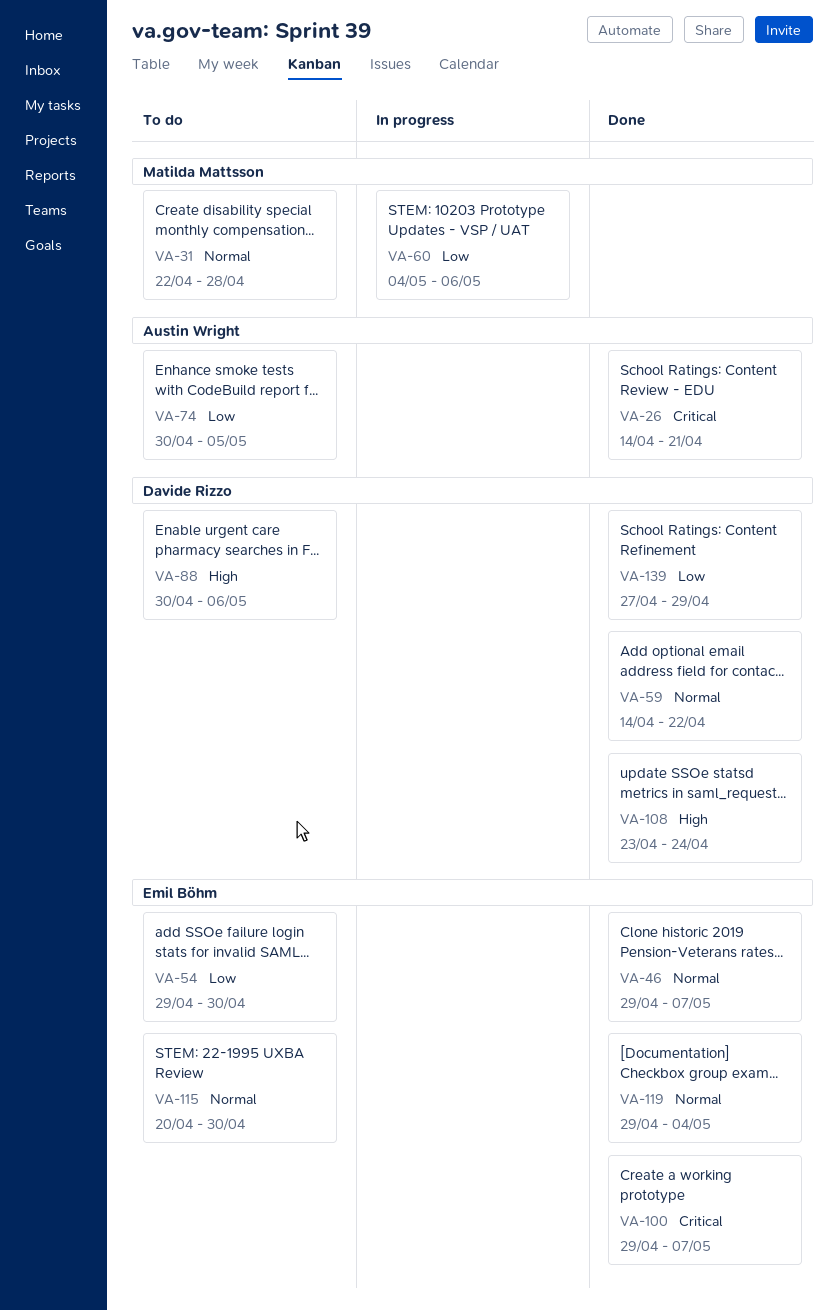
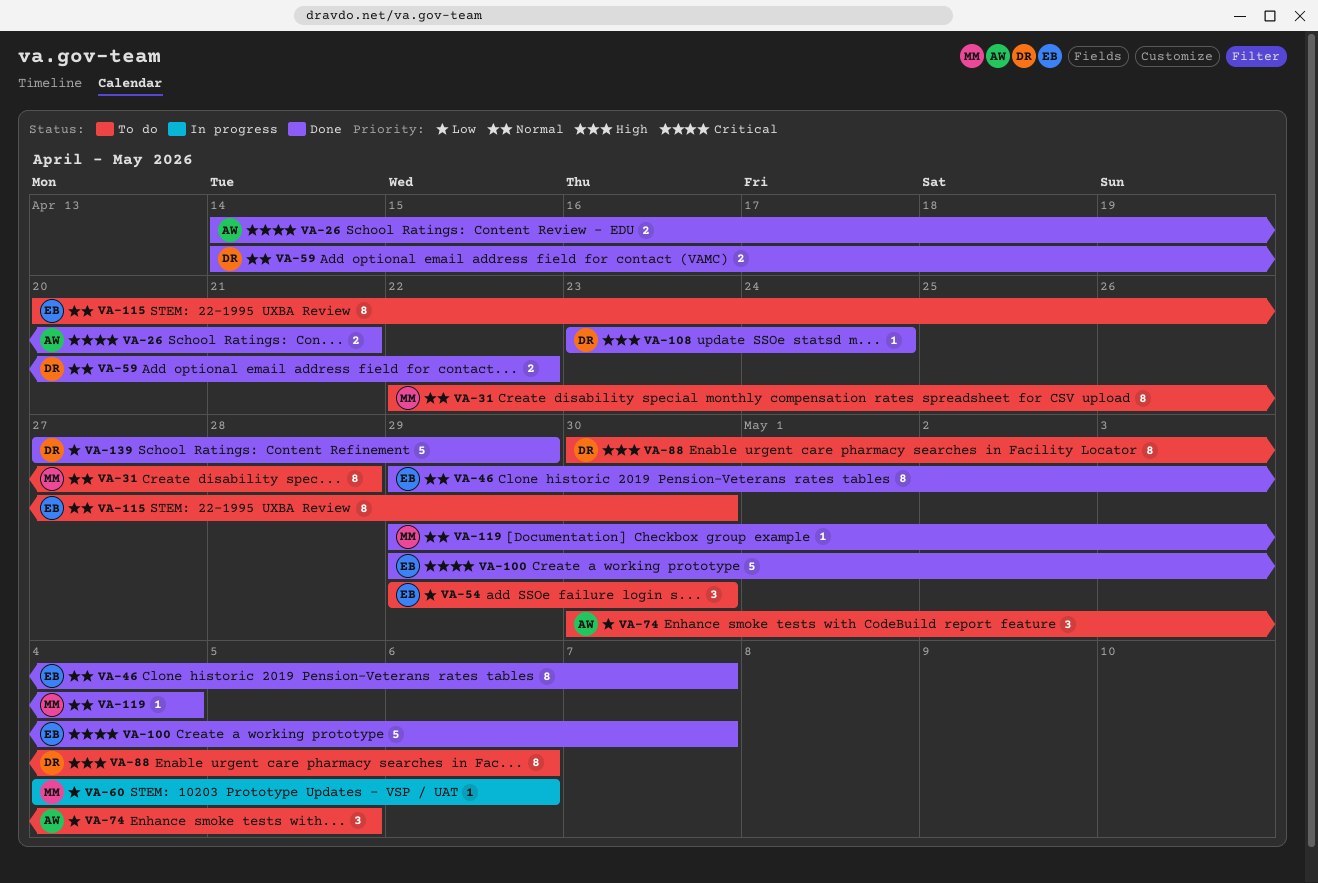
VA-119, owner: Emil Böhm -> Matilda Mattsson

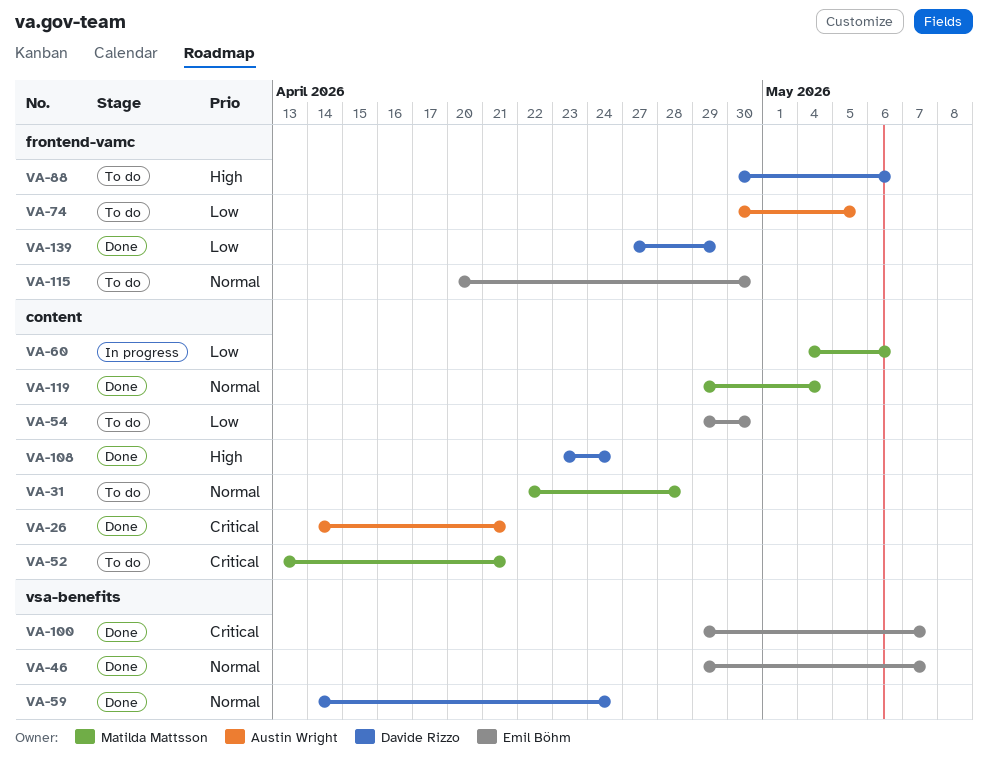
VA-52: none -> present
VA-59, due: Apr 22 -> Apr 24

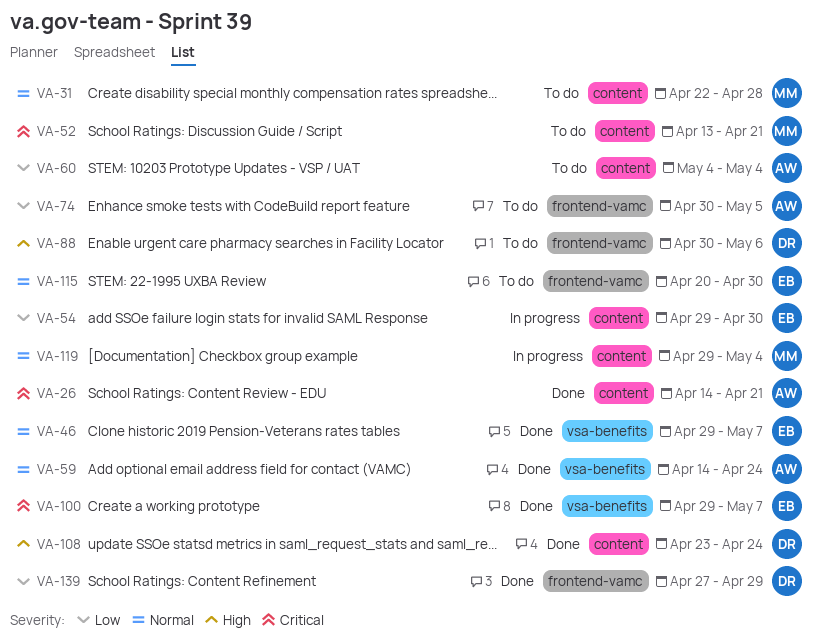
VA-54, status: To do -> In progress
VA-59, owner: Davide Rizzo -> Austin Wright
VA-60, status: In progress -> To do
VA-60, owner: Matilda Mattsson -> Austin Wright
VA-60, due: May 6 -> May 4
VA-119, status: Done -> In progress

